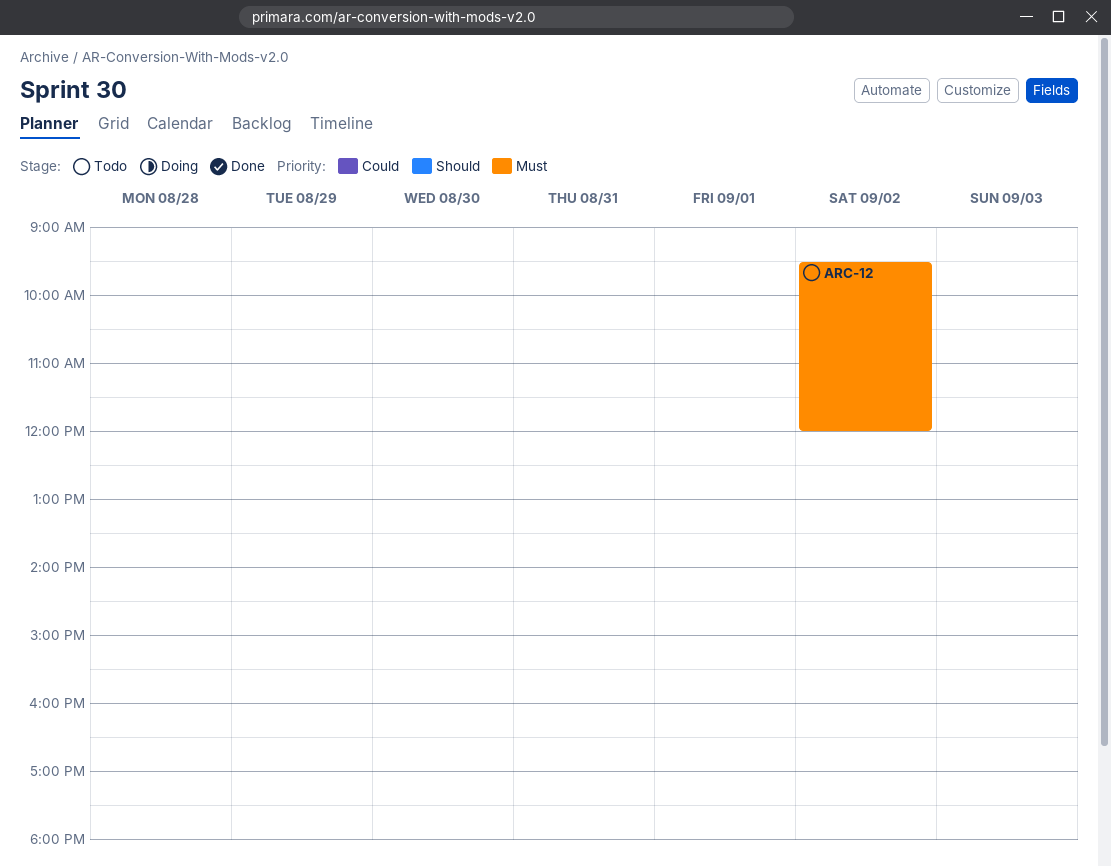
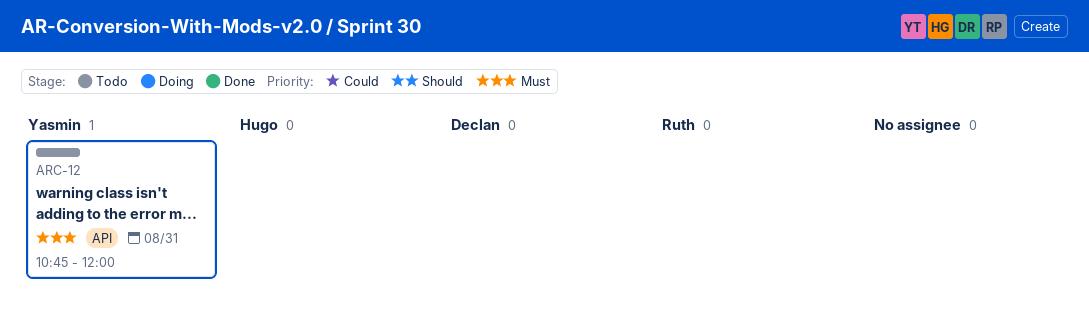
ARC-12, day: Sep 2 -> Aug 31
ARC-12, begins: 09:30 -> 10:45

